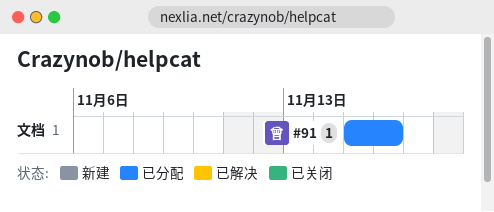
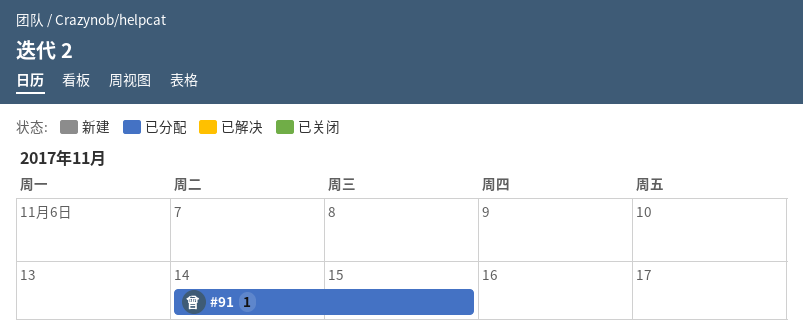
#91, start: Nov 15 -> Nov 14
#91, due: Nov 16 -> Nov 15

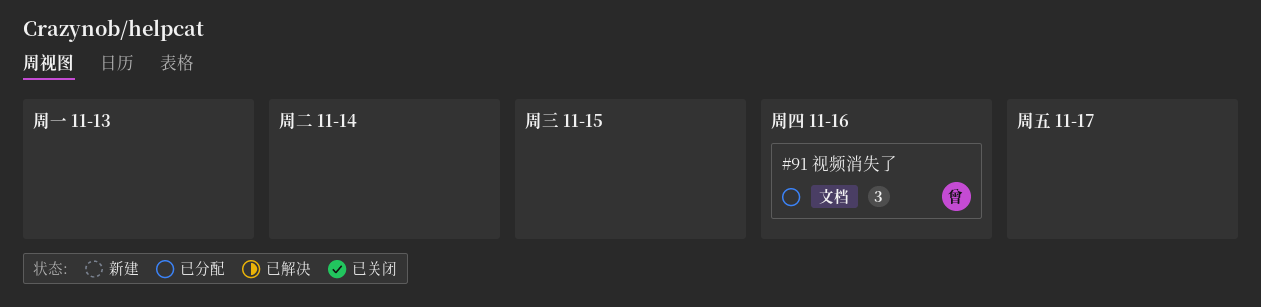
#91, estimate: 1 -> 3
#91, due: Nov 15 -> Nov 16

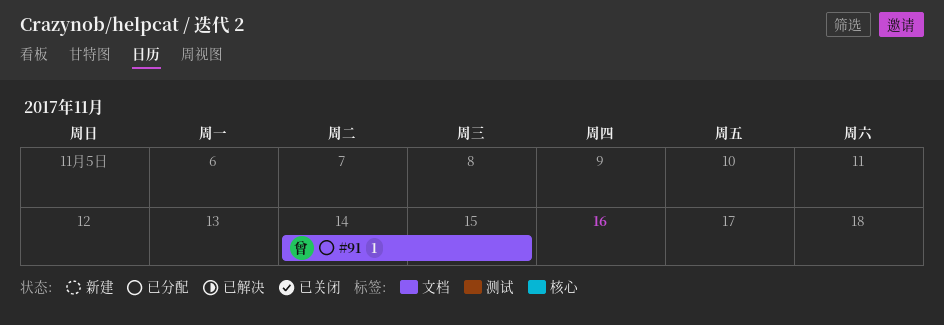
#91, estimate: 3 -> 1
#91, due: Nov 16 -> Nov 15

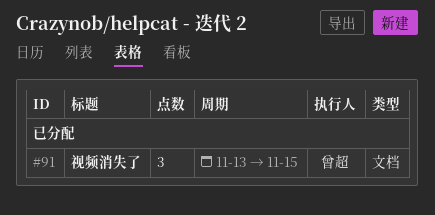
#91, estimate: 1 -> 3
#91, start: Nov 14 -> Nov 13

